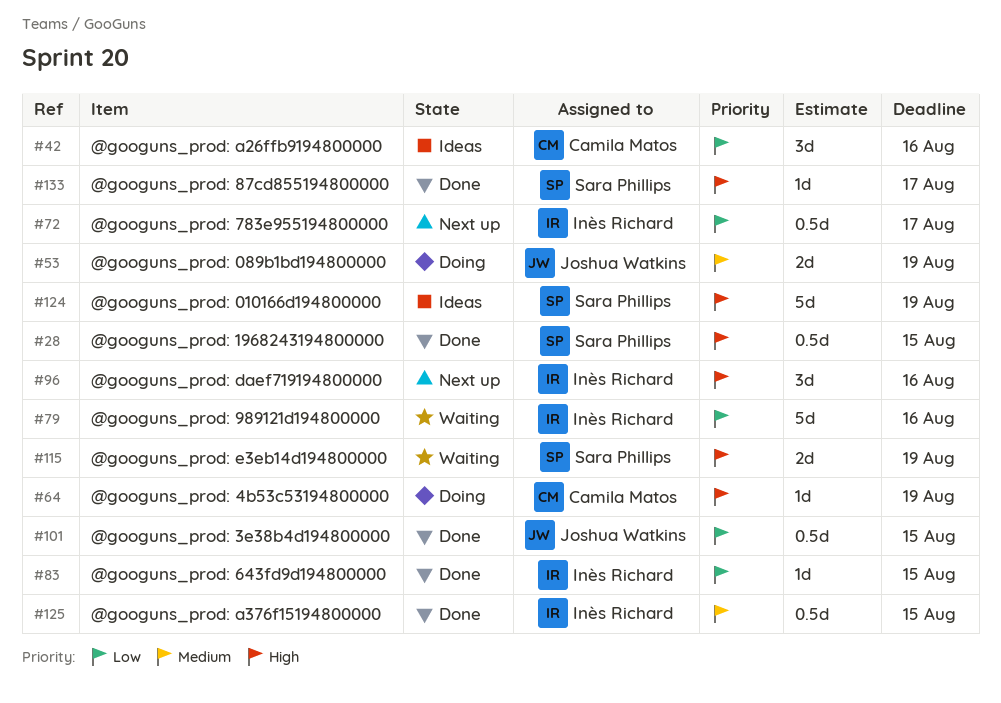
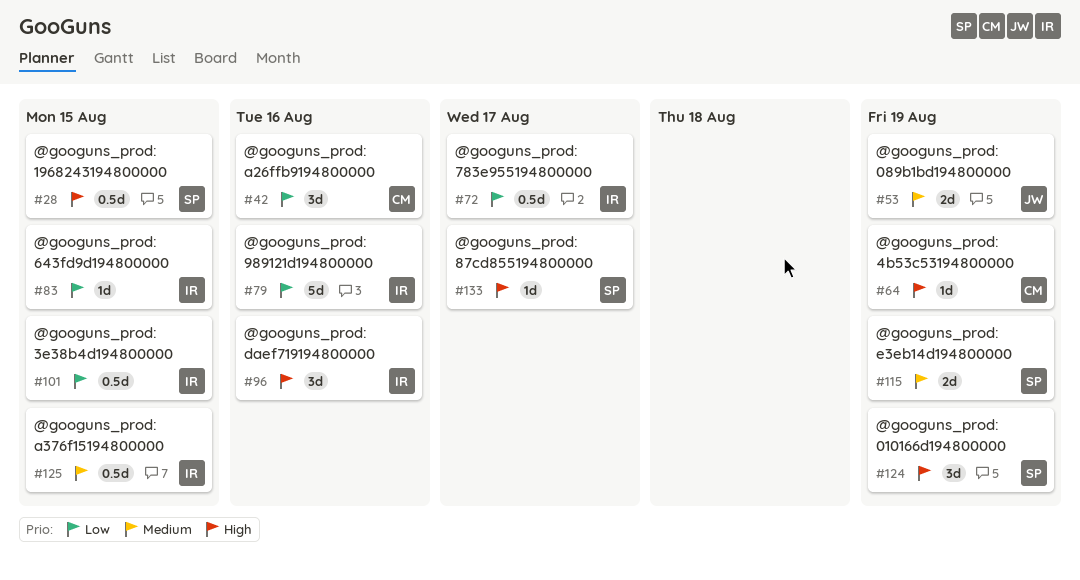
#101, owner: Joshua Watkins -> Inès Richard
#115, priority: High -> Medium
#124, estimate: 5d -> 3d

